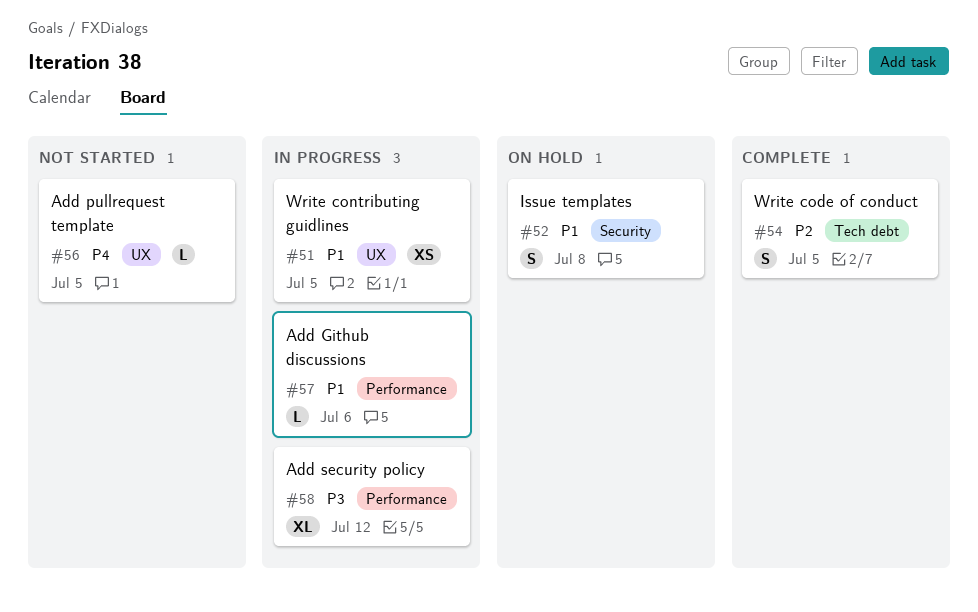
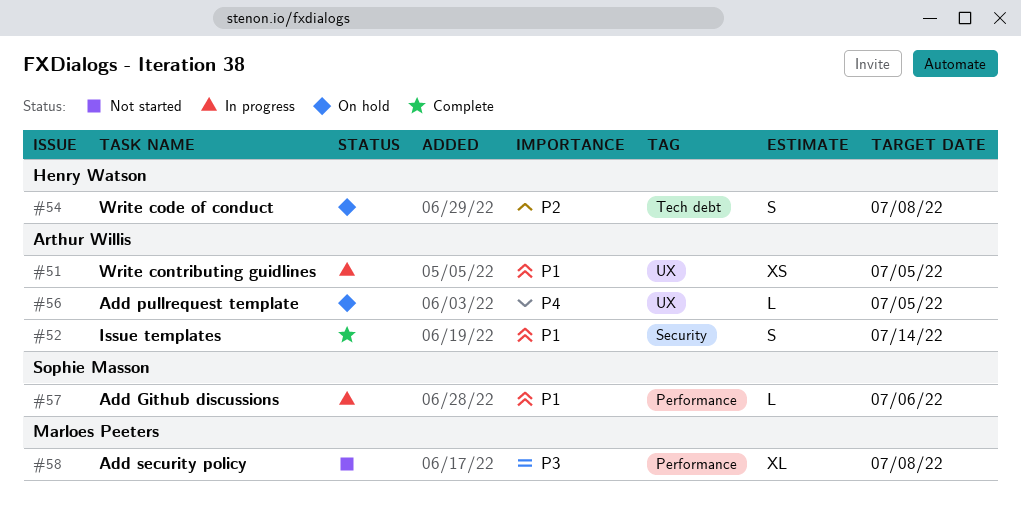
#52, status: On hold -> Complete
#52, due: Jul 8 -> Jul 14
#54, status: Complete -> On hold
#54, due: Jul 5 -> Jul 8
#56, status: Not started -> On hold
#58, status: In progress -> Not started
#58, due: Jul 12 -> Jul 8

